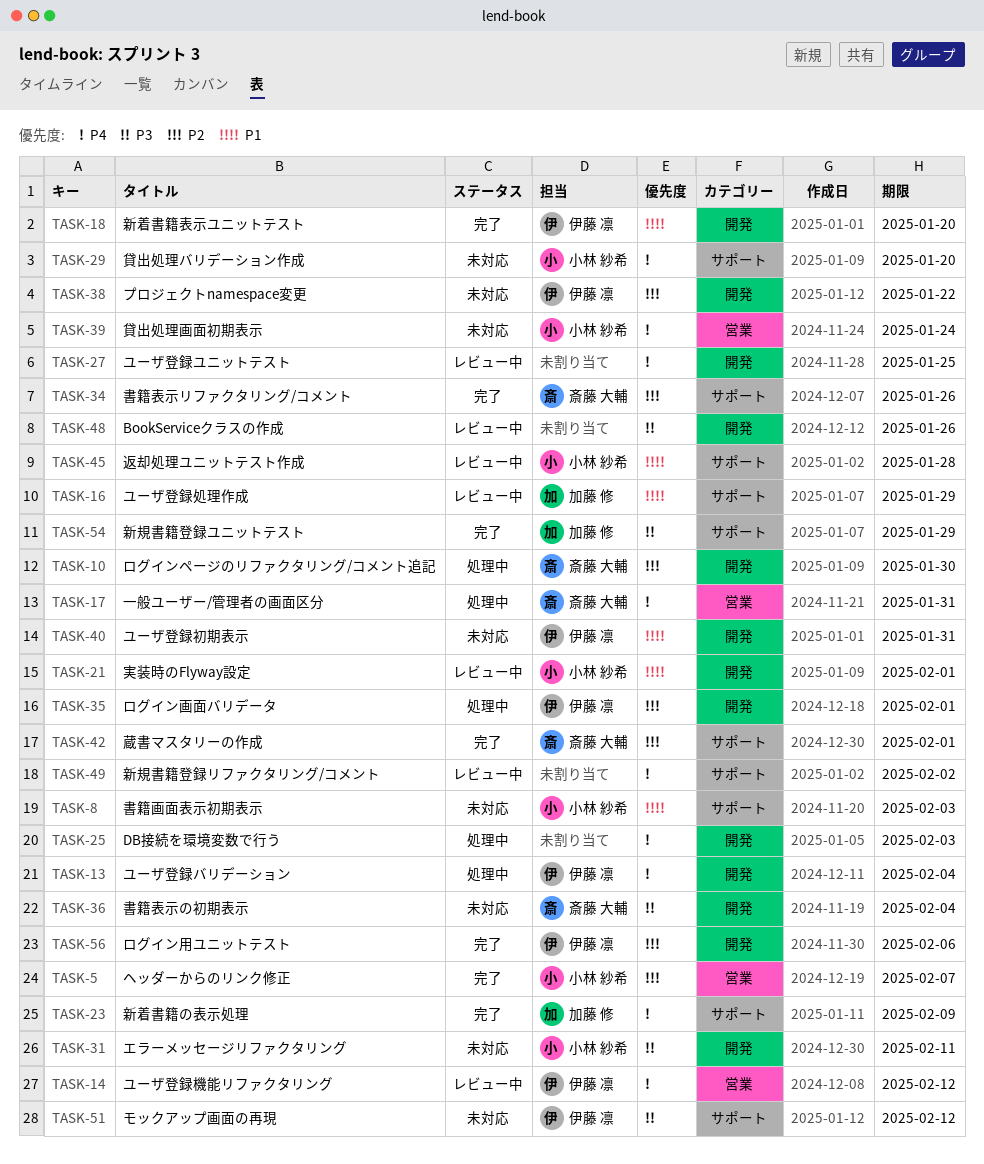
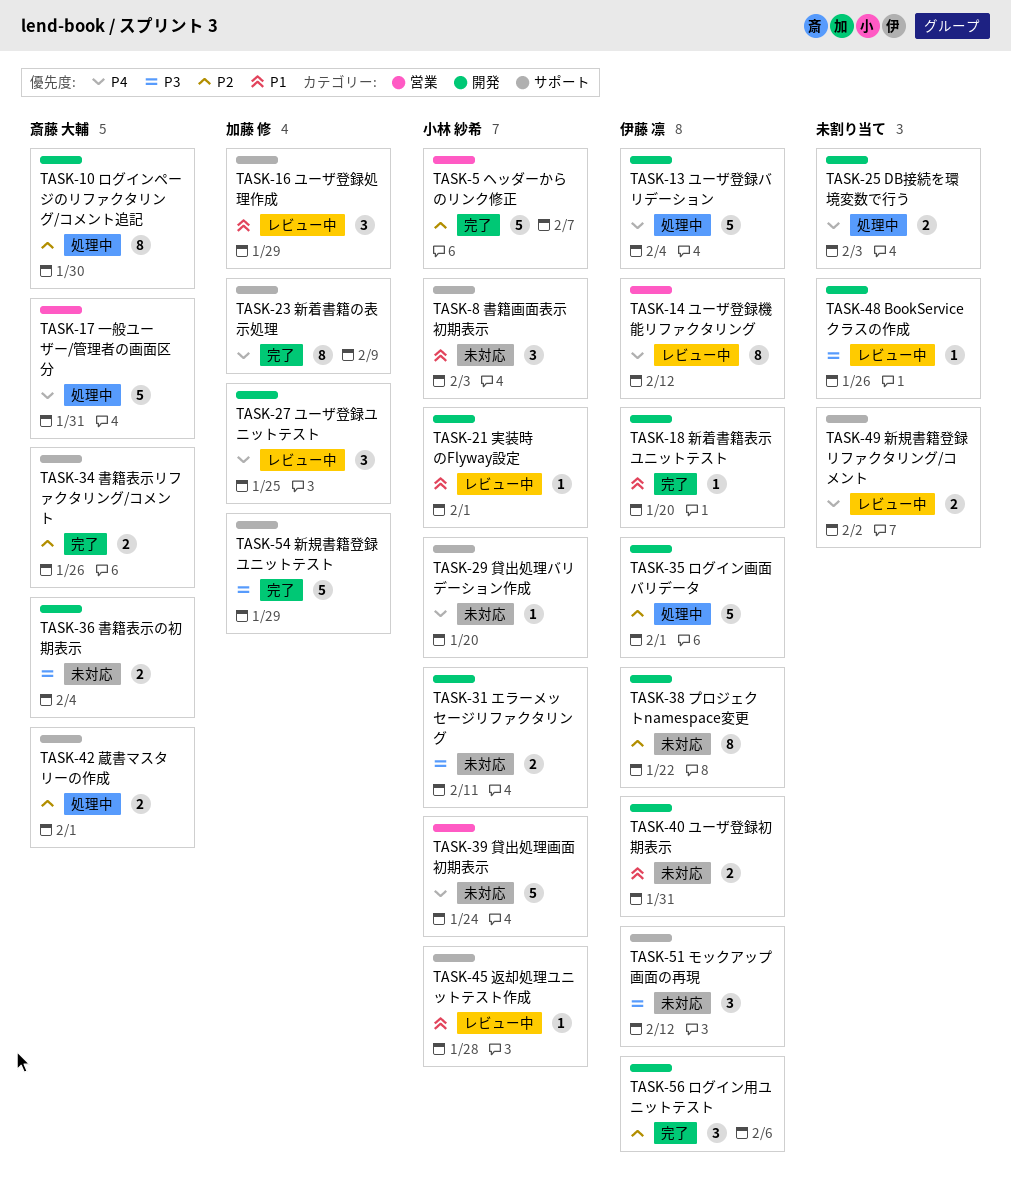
TASK-27, owner: none -> 加藤 修
TASK-42, status: 完了 -> 処理中

